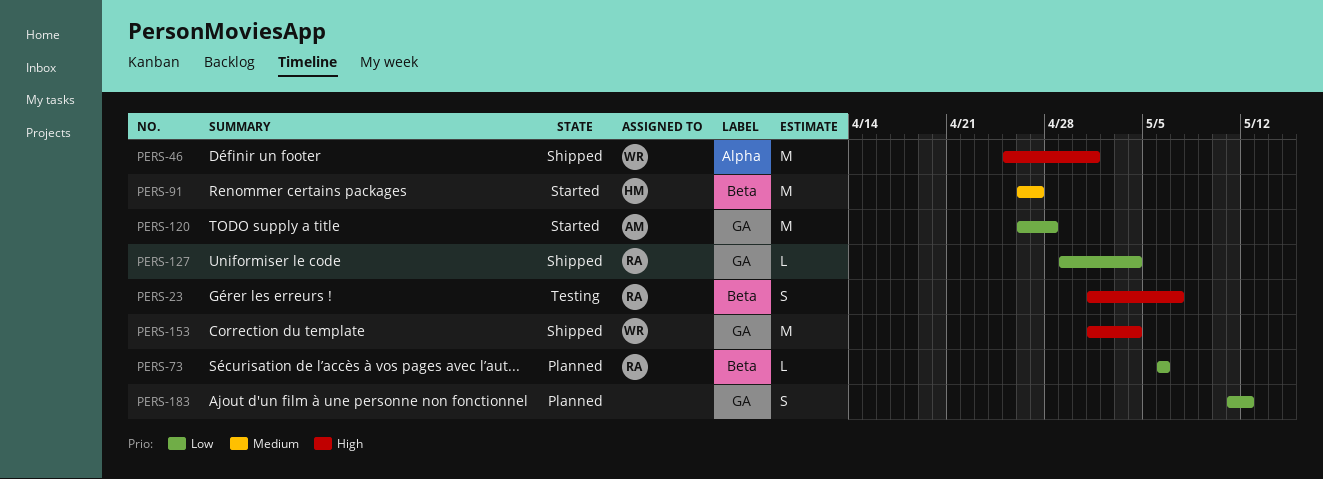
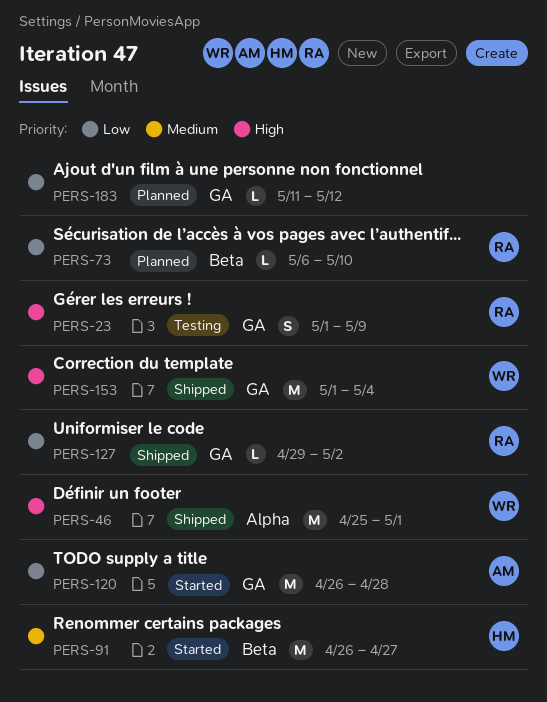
PERS-23, label: Beta -> GA
PERS-23, due: May 7 -> May 9
PERS-73, due: May 6 -> May 10
PERS-127, due: May 4 -> May 2
PERS-183, estimate: S -> L

